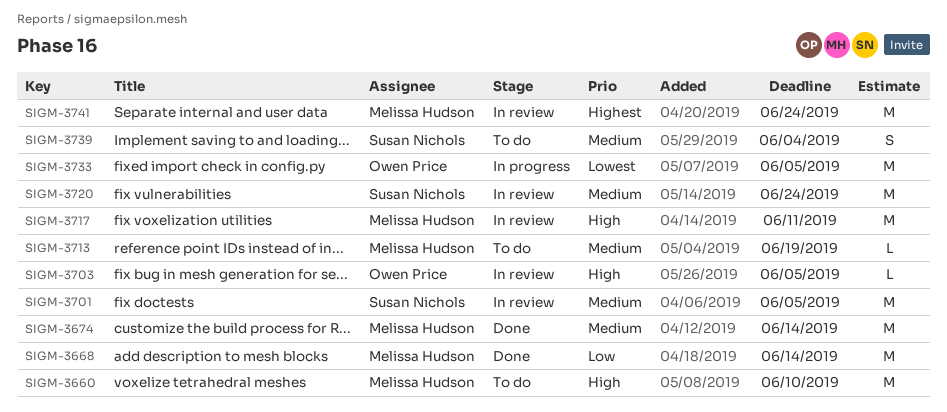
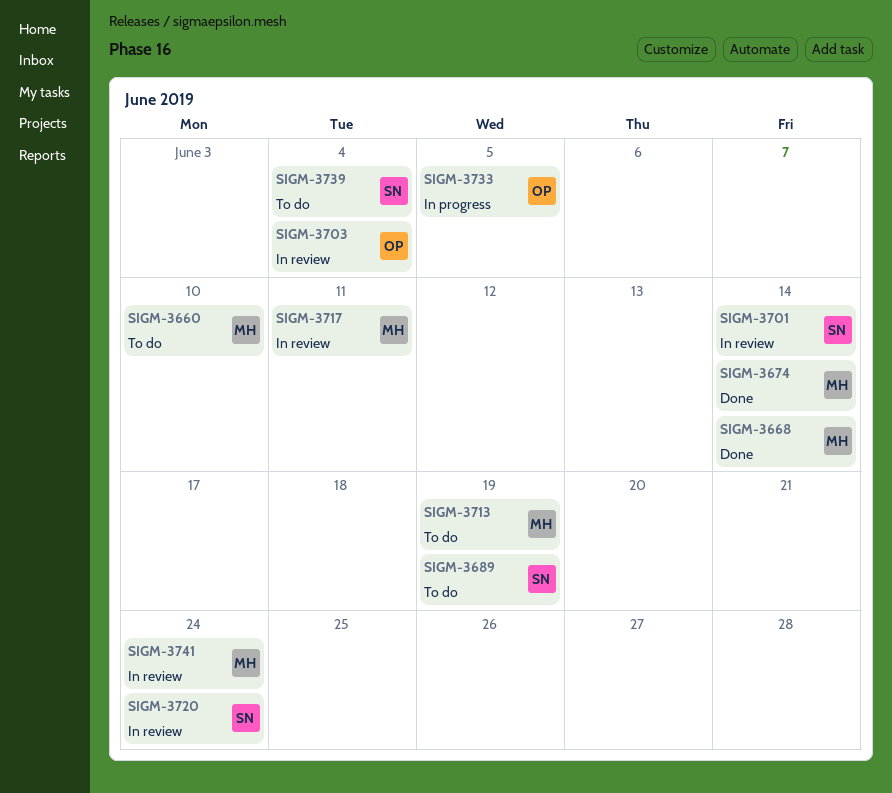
SIGM-3689: none -> present
SIGM-3701, due: Jun 5 -> Jun 14
SIGM-3703, due: Jun 5 -> Jun 4

